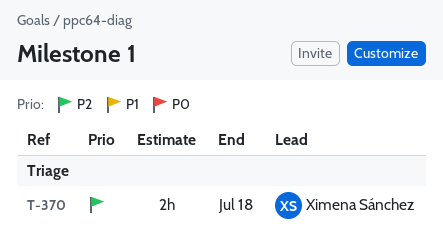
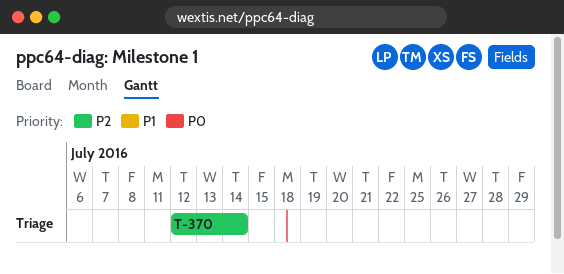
T-370, due: Jul 18 -> Jul 14

